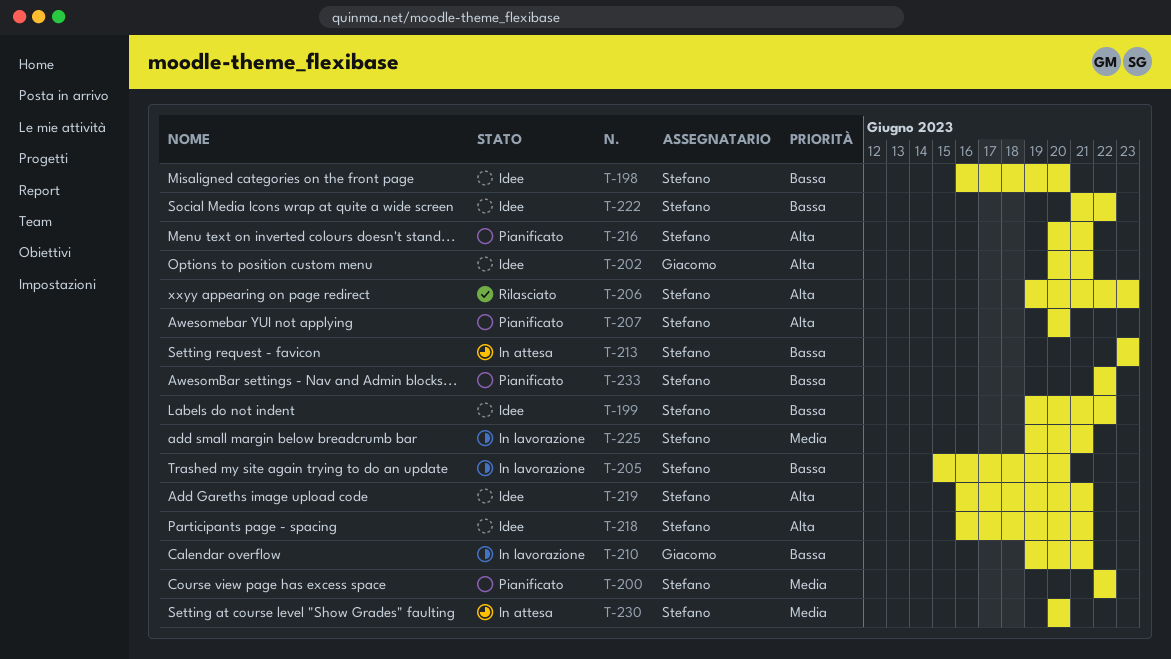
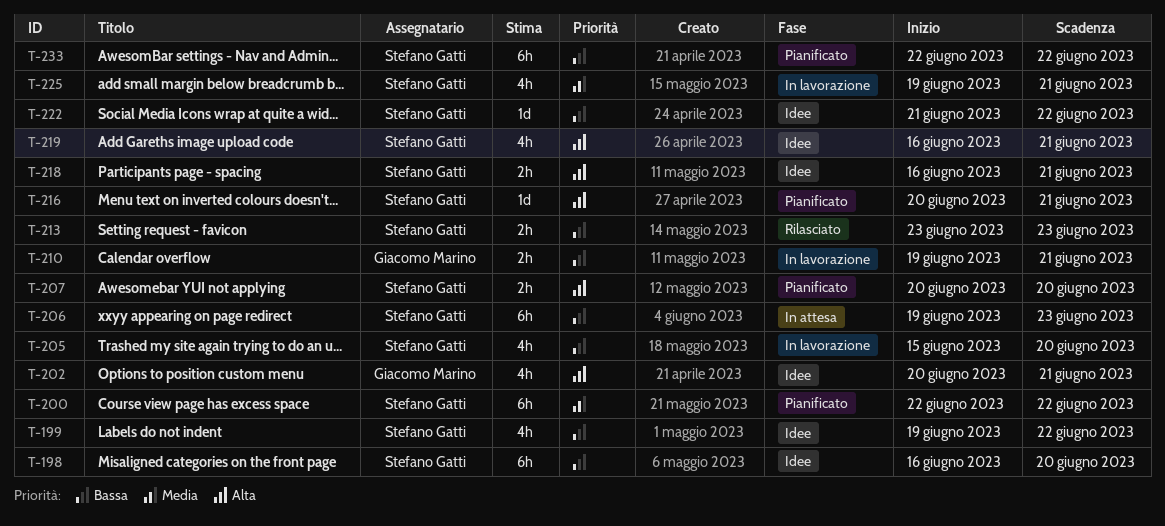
T-206, status: Rilasciato -> In attesa
T-206, priority: Alta -> Bassa
T-213, status: In attesa -> Rilasciato
T-230: present -> none

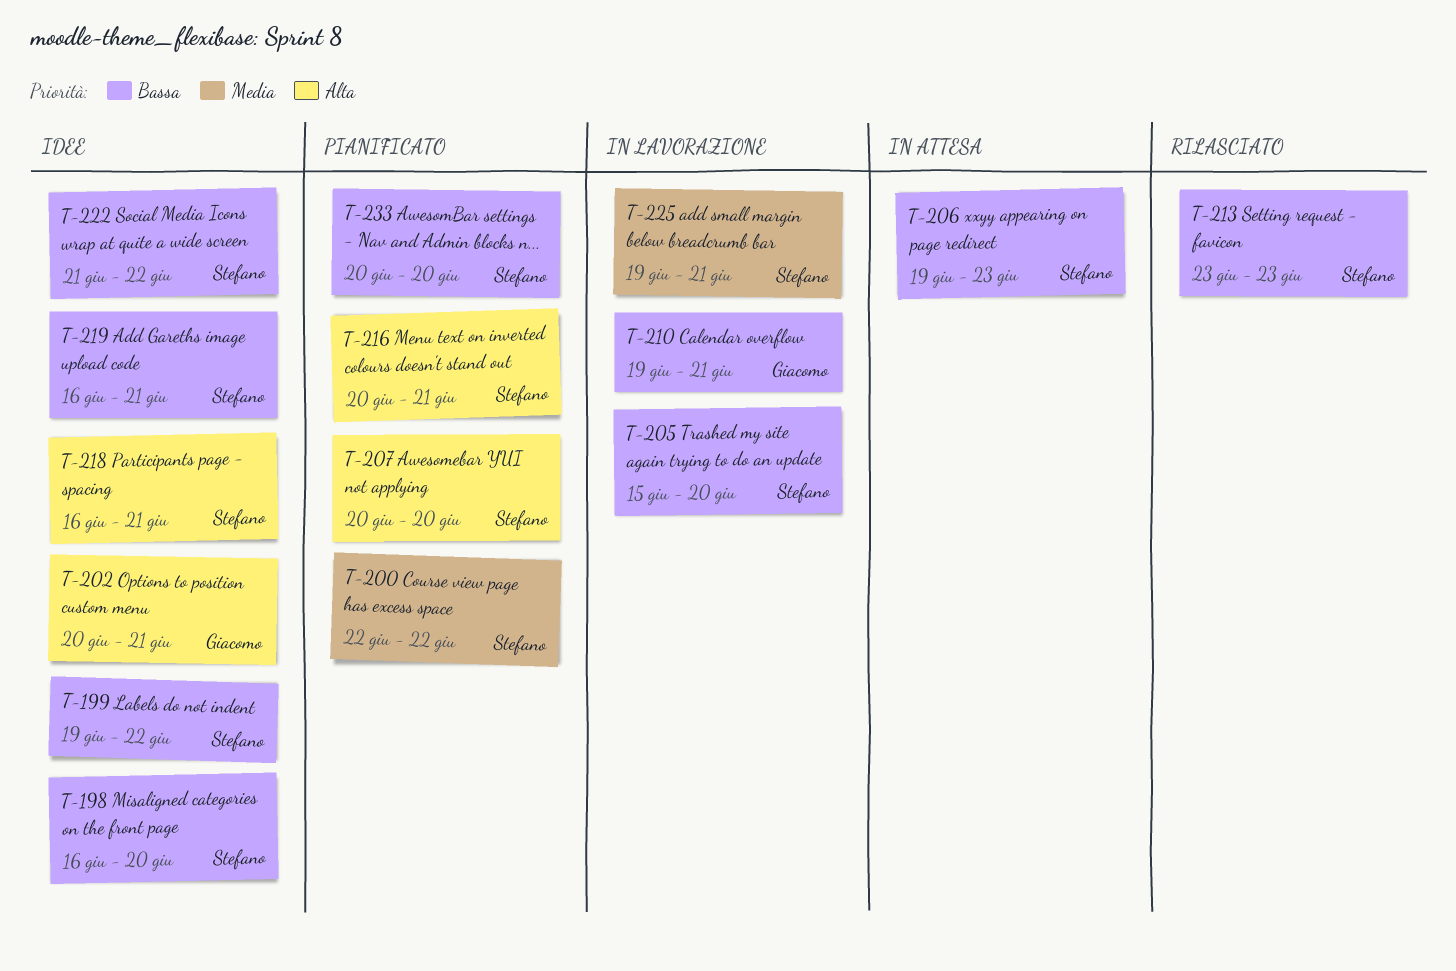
T-219, priority: Alta -> Bassa
T-233, start: Jun 22 -> Jun 20
T-233, due: Jun 22 -> Jun 20

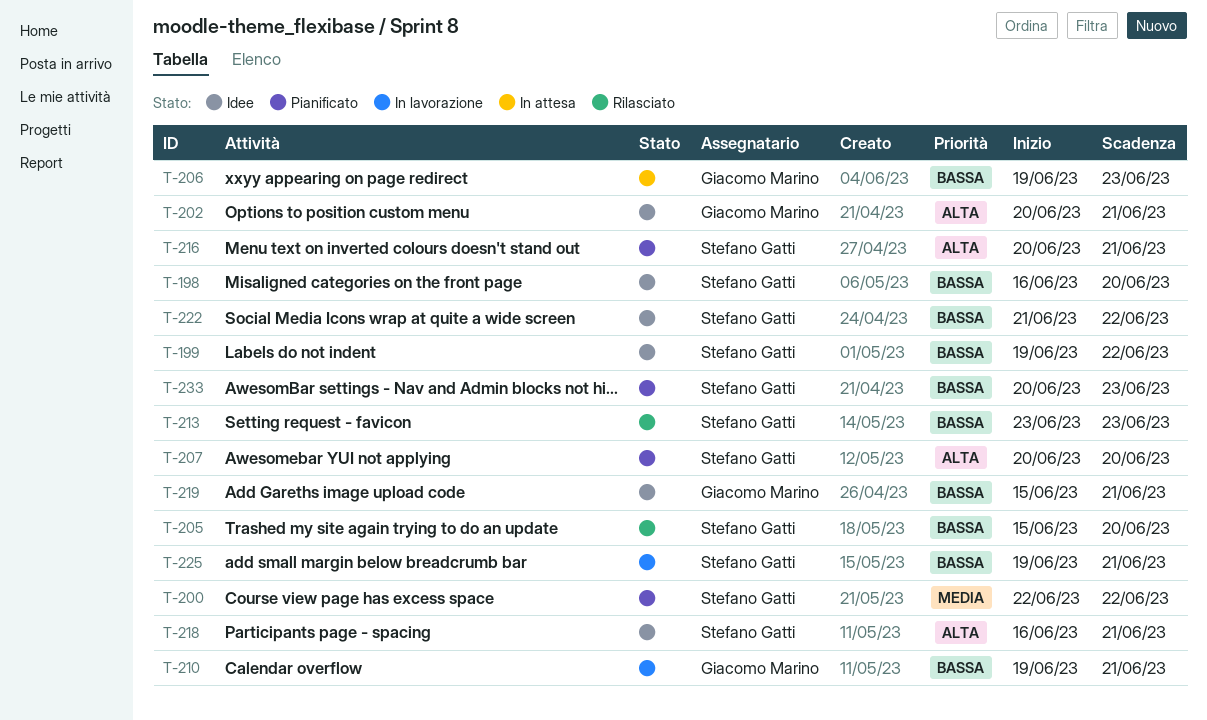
T-205, status: In lavorazione -> Rilasciato
T-206, owner: Stefano Gatti -> Giacomo Marino
T-219, owner: Stefano Gatti -> Giacomo Marino
T-219, start: Jun 16 -> Jun 15
T-225, priority: Media -> Bassa
T-233, due: Jun 20 -> Jun 23

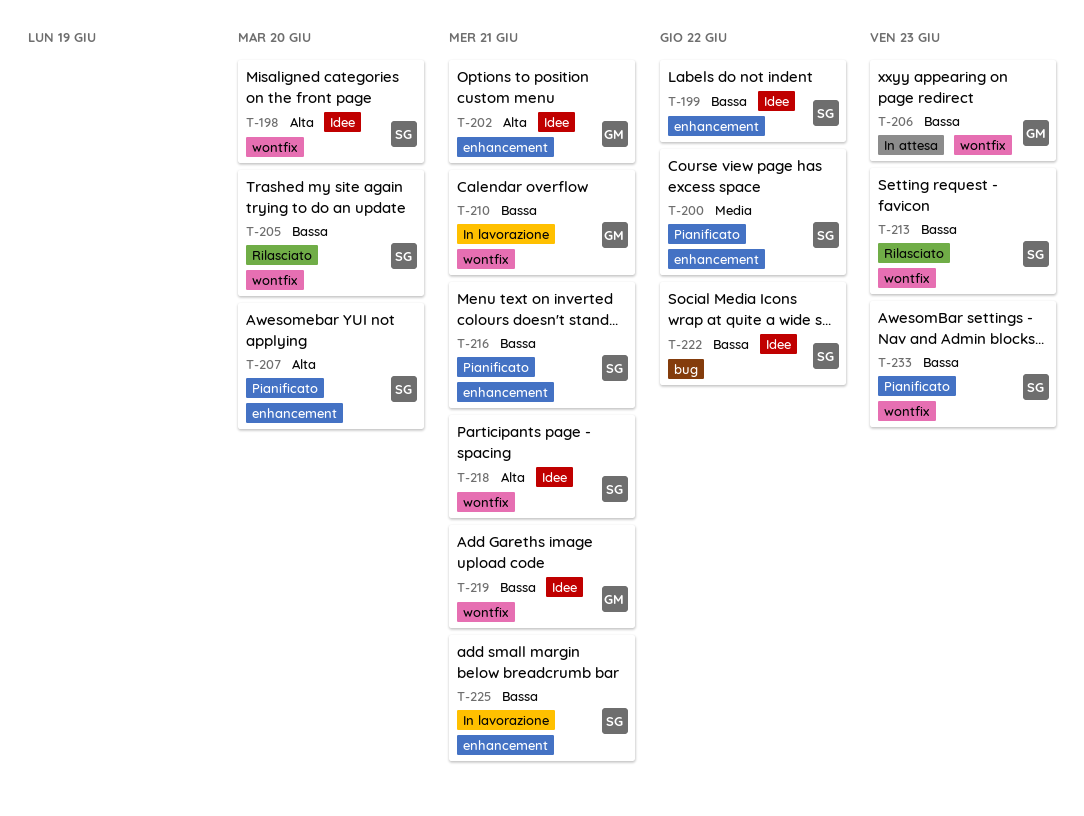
T-198, priority: Bassa -> Alta
T-216, priority: Alta -> Bassa

